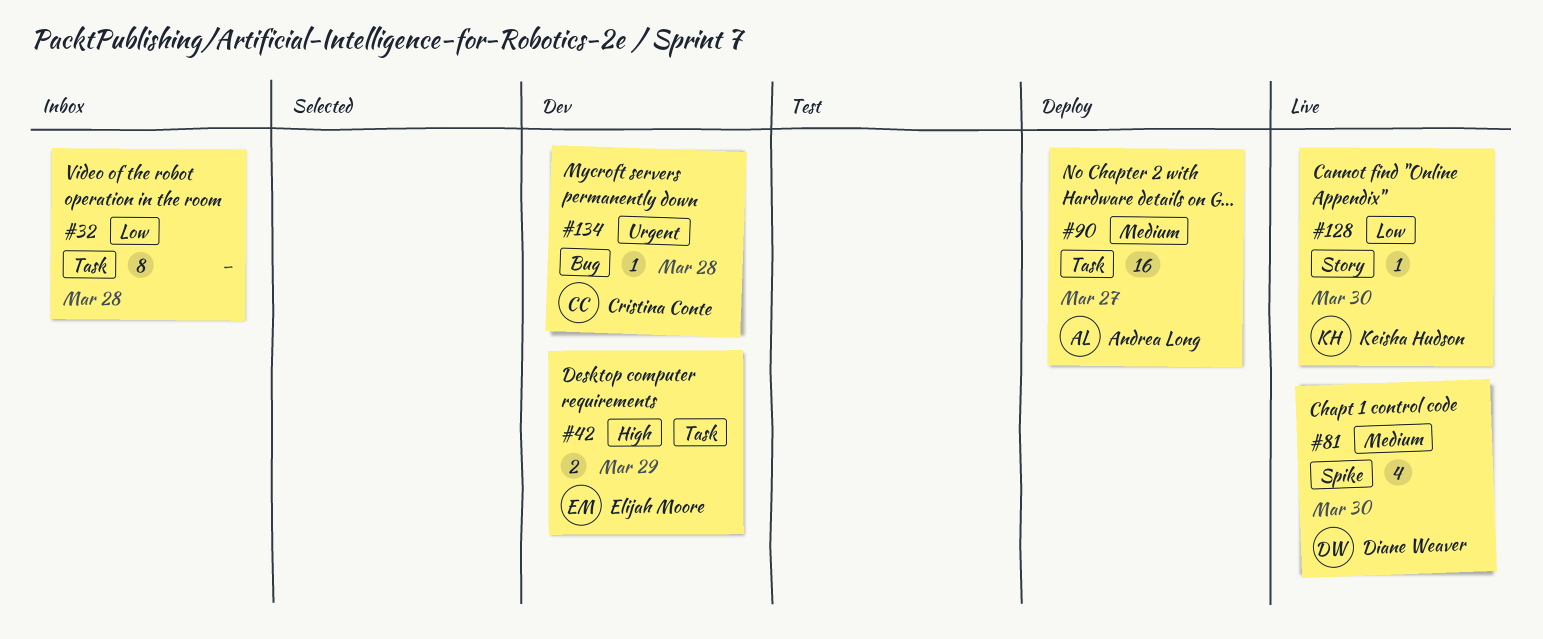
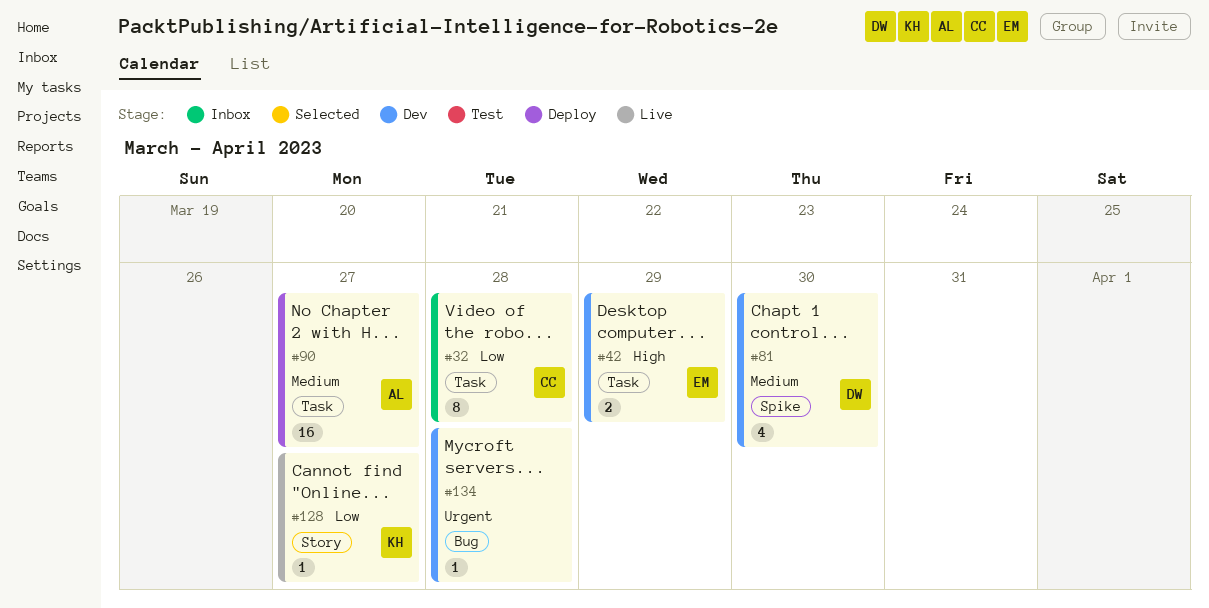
#32, owner: none -> Cristina Conte
#81, status: Live -> Dev
#128, due: Mar 30 -> Mar 27
#134, owner: Cristina Conte -> none

